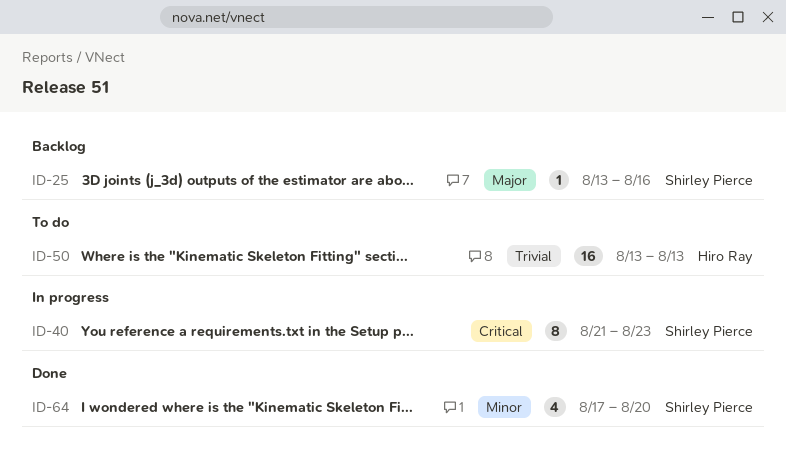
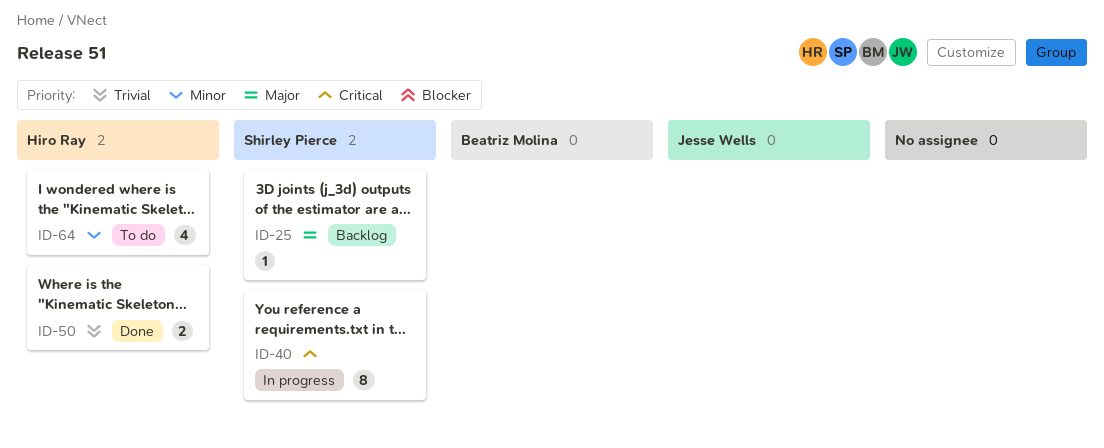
ID-50, status: To do -> Done
ID-50, estimate: 16 -> 2
ID-64, status: Done -> To do
ID-64, owner: Shirley Pierce -> Hiro Ray

